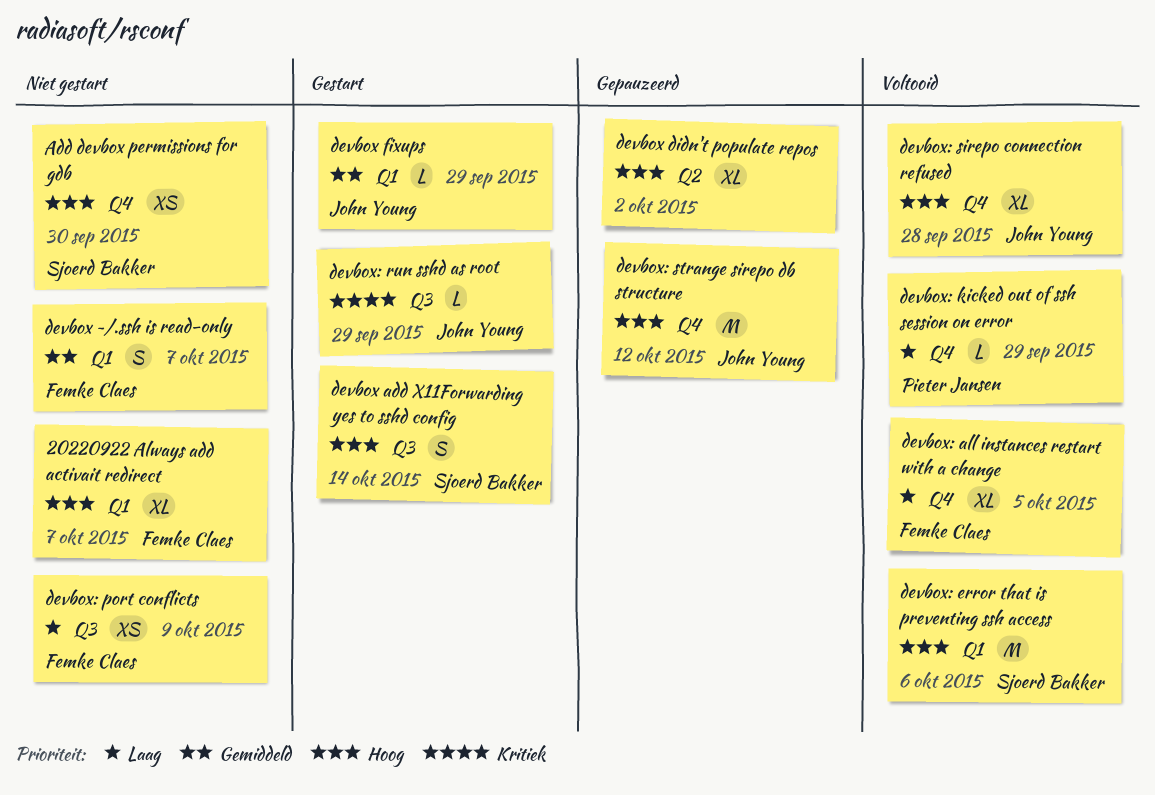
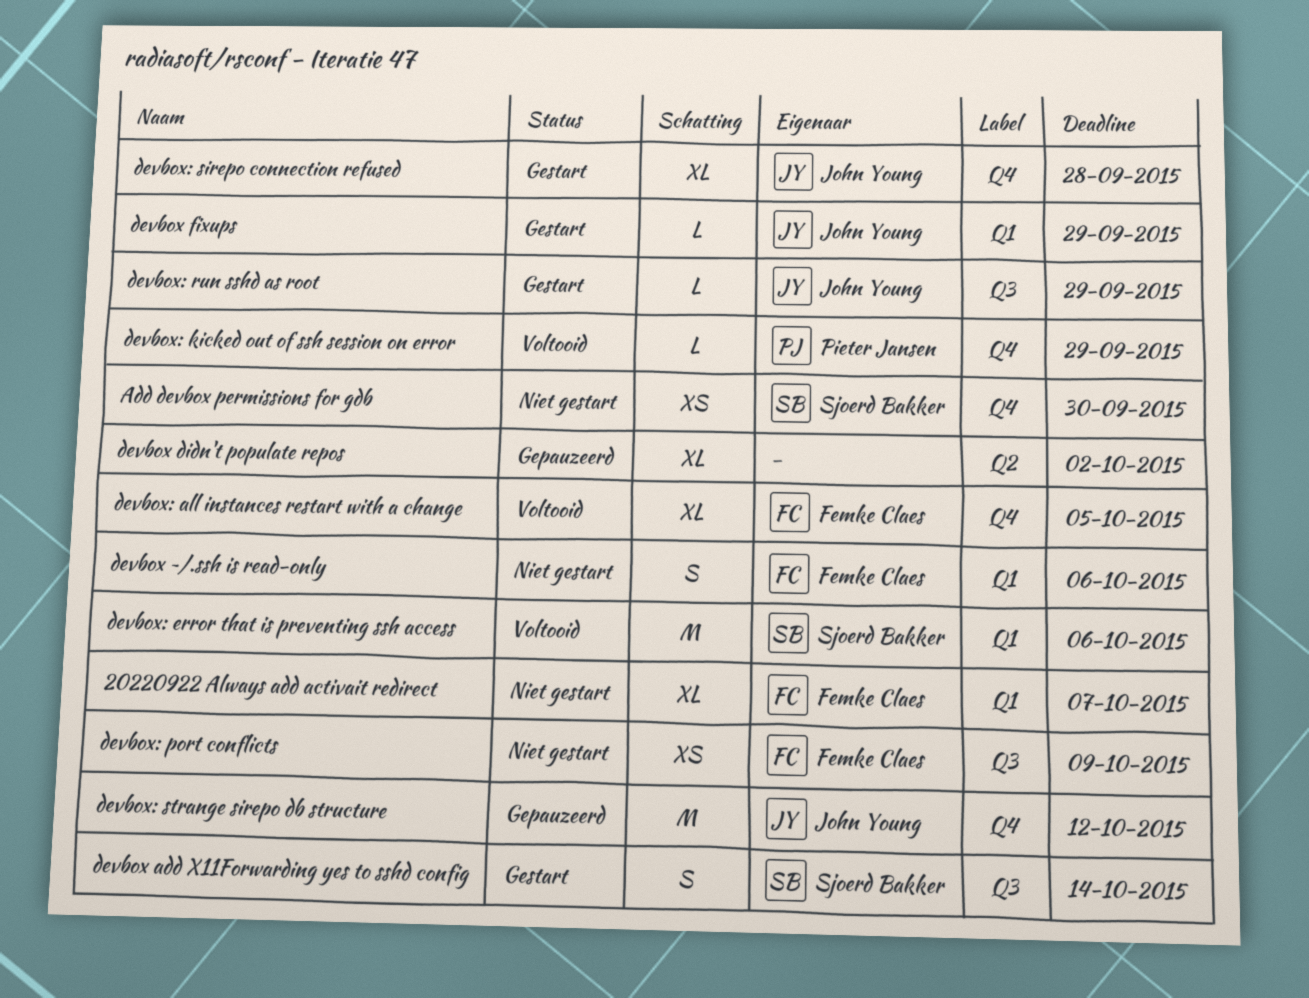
devbox ~/.ssh is read-only, due: Oct 7 -> Oct 6
devbox: sirepo connection refused, status: Voltooid -> Gestart

